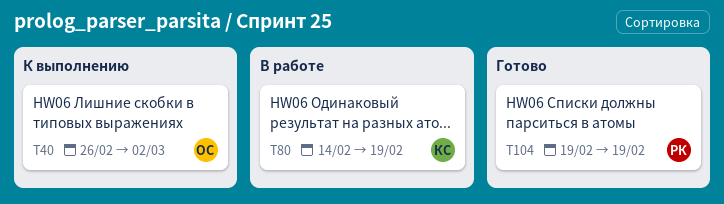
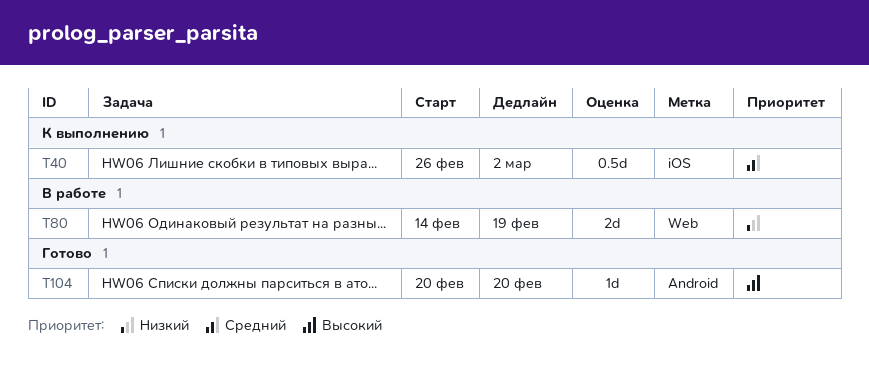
T104, start: Feb 19 -> Feb 20
T104, due: Feb 19 -> Feb 20

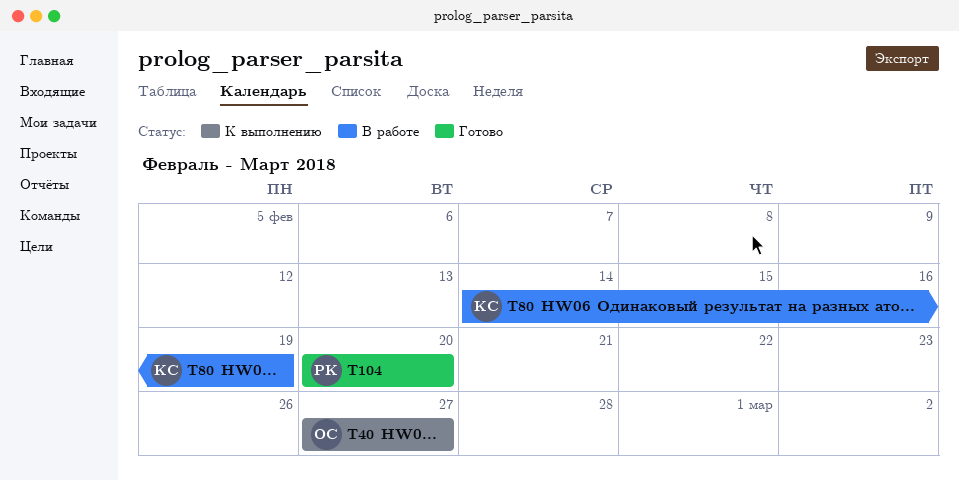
T40, start: Feb 26 -> Feb 27
T40, due: Mar 2 -> Feb 27

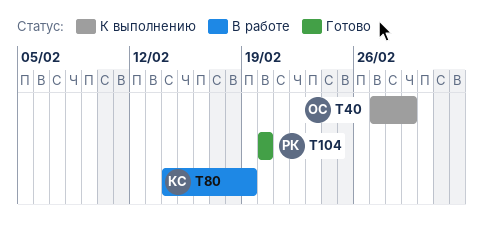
T40, due: Feb 27 -> Mar 1

